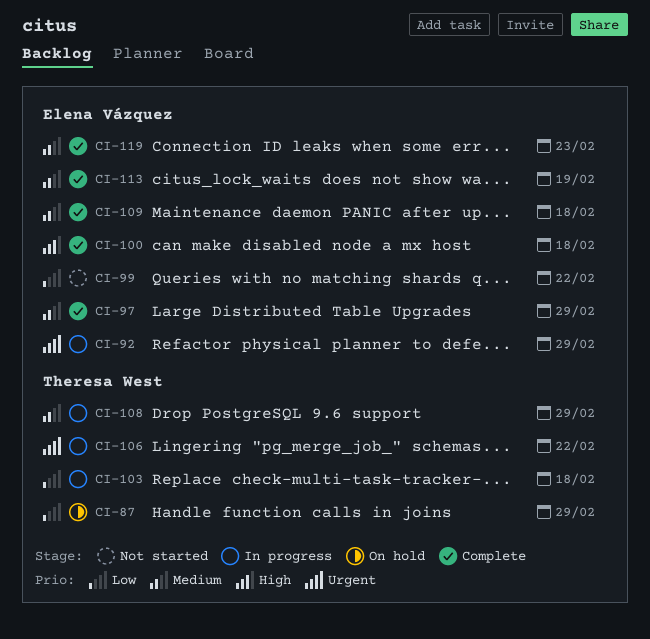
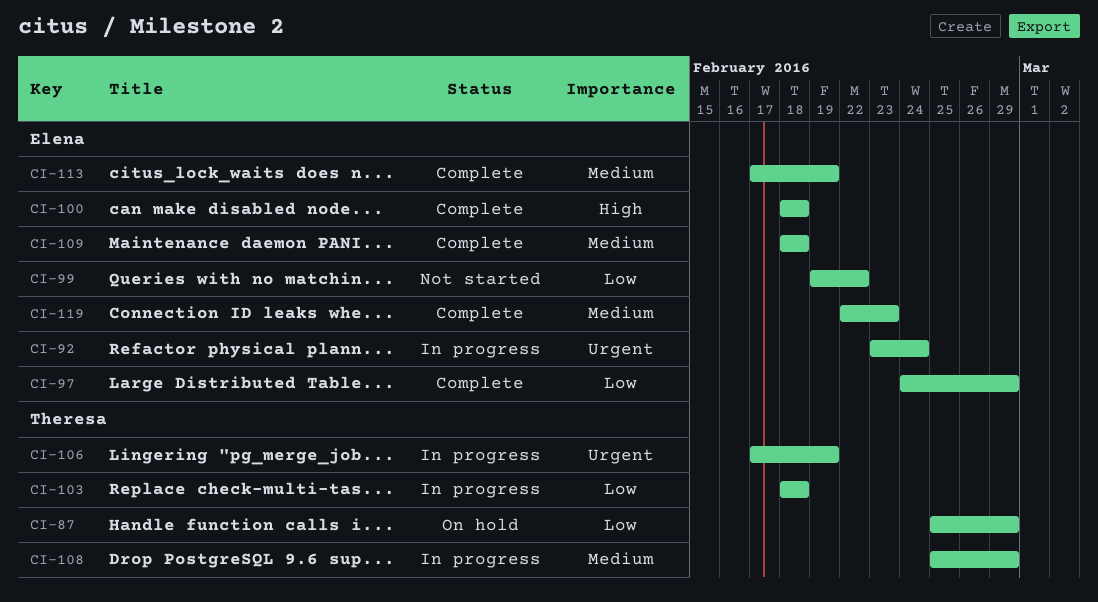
CI-92, due: Feb 29 -> Feb 24
CI-97, priority: Medium -> Low
CI-106, due: Feb 22 -> Feb 19

